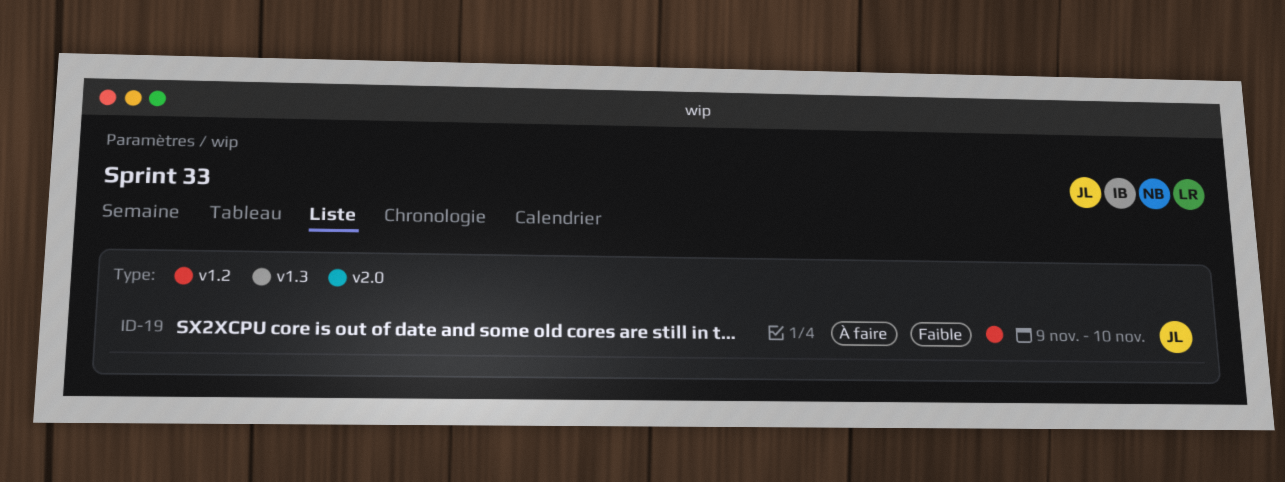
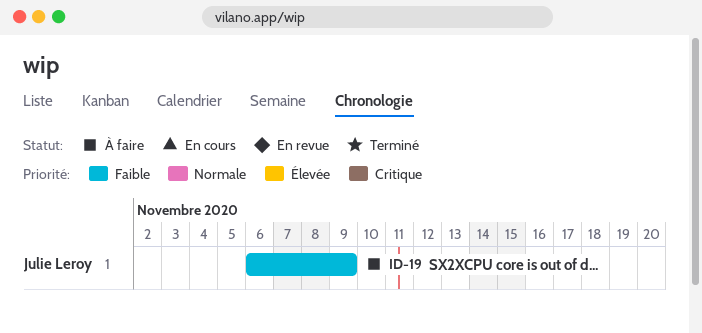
ID-19, start: Nov 9 -> Nov 6
ID-19, due: Nov 10 -> Nov 9

